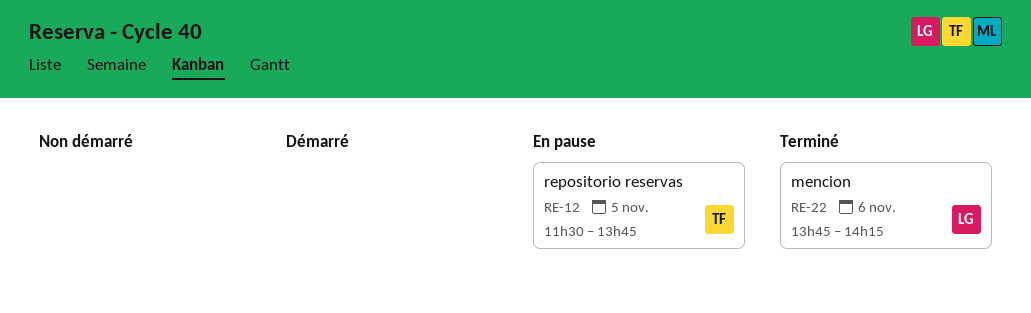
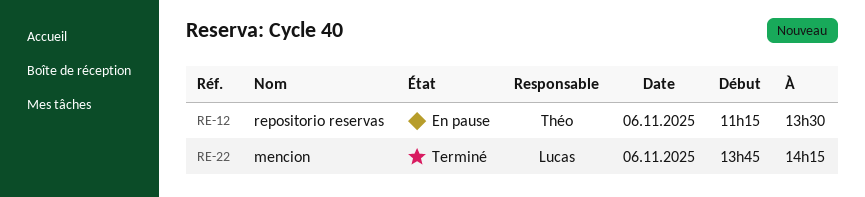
RE-12, day: Nov 5 -> Nov 6
RE-12, begins: 11:30 -> 11:15
RE-12, ends: 13:45 -> 13:30

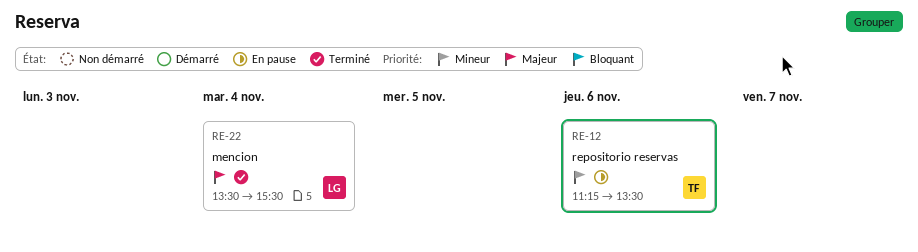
RE-22, day: Nov 6 -> Nov 4
RE-22, begins: 13:45 -> 13:30
RE-22, ends: 14:15 -> 15:30

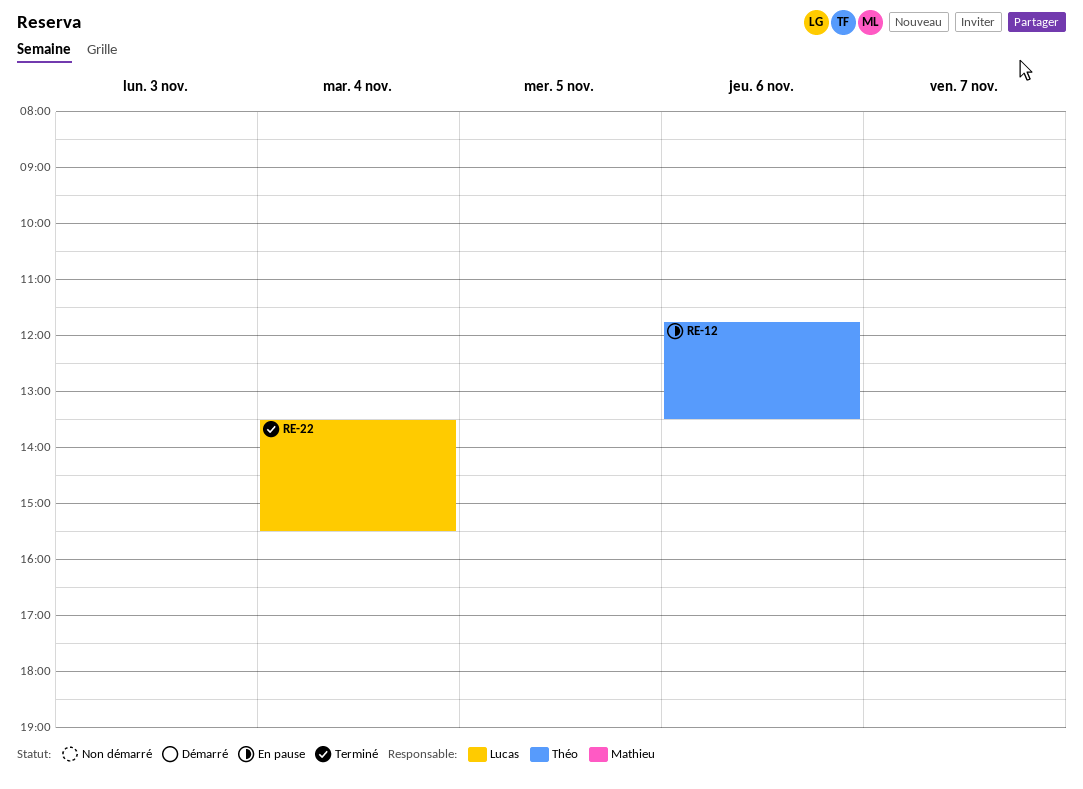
RE-12, begins: 11:15 -> 11:45

